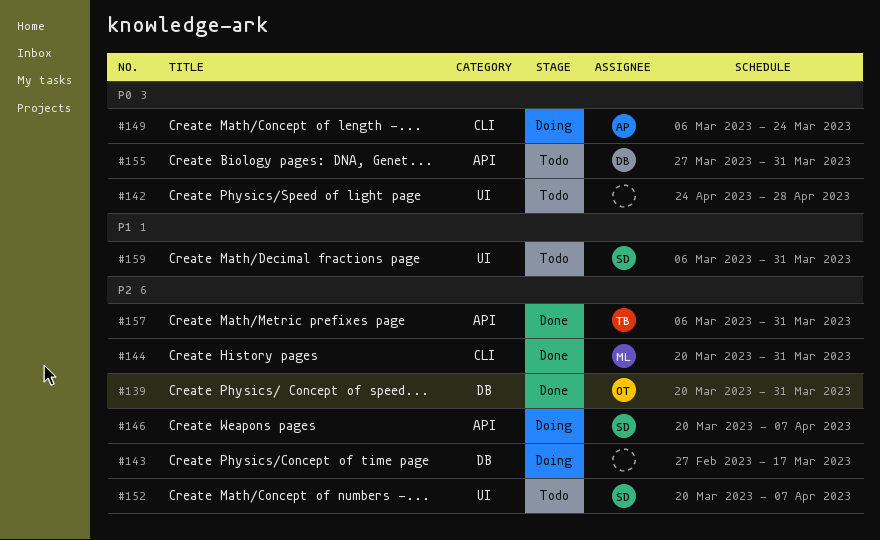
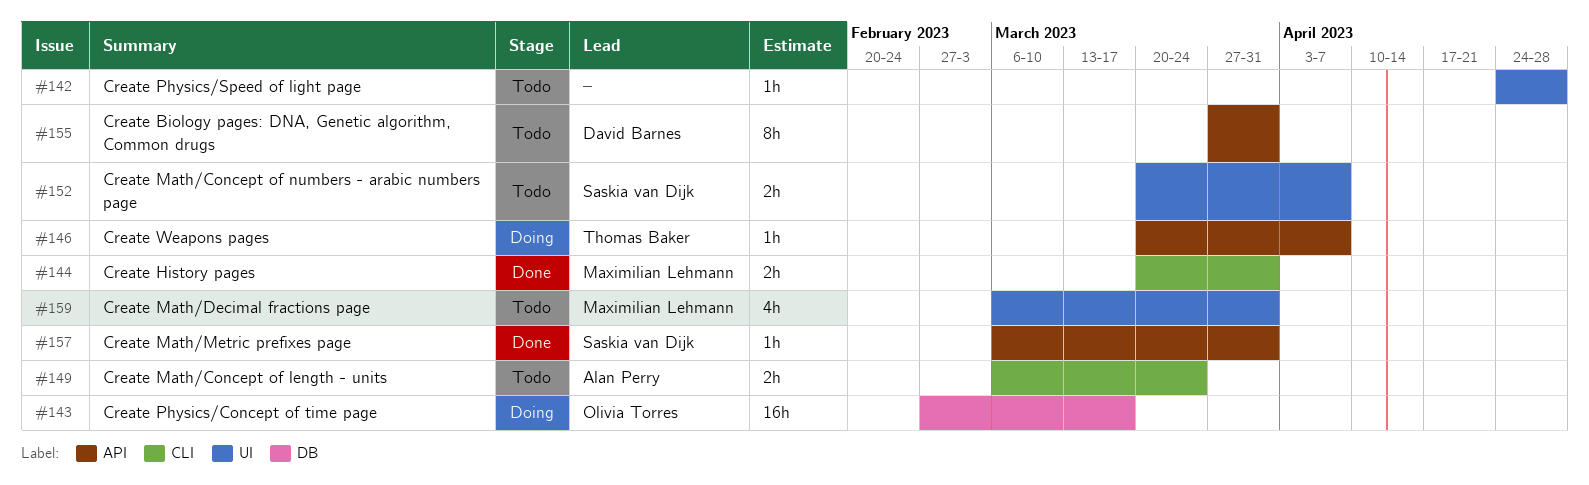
#139: present -> none
#143, owner: none -> Olivia Torres
#146, owner: Saskia van Dijk -> Thomas Baker
#149, status: Doing -> Todo
#157, owner: Thomas Baker -> Saskia van Dijk
#159, owner: Saskia van Dijk -> Maximilian Lehmann

